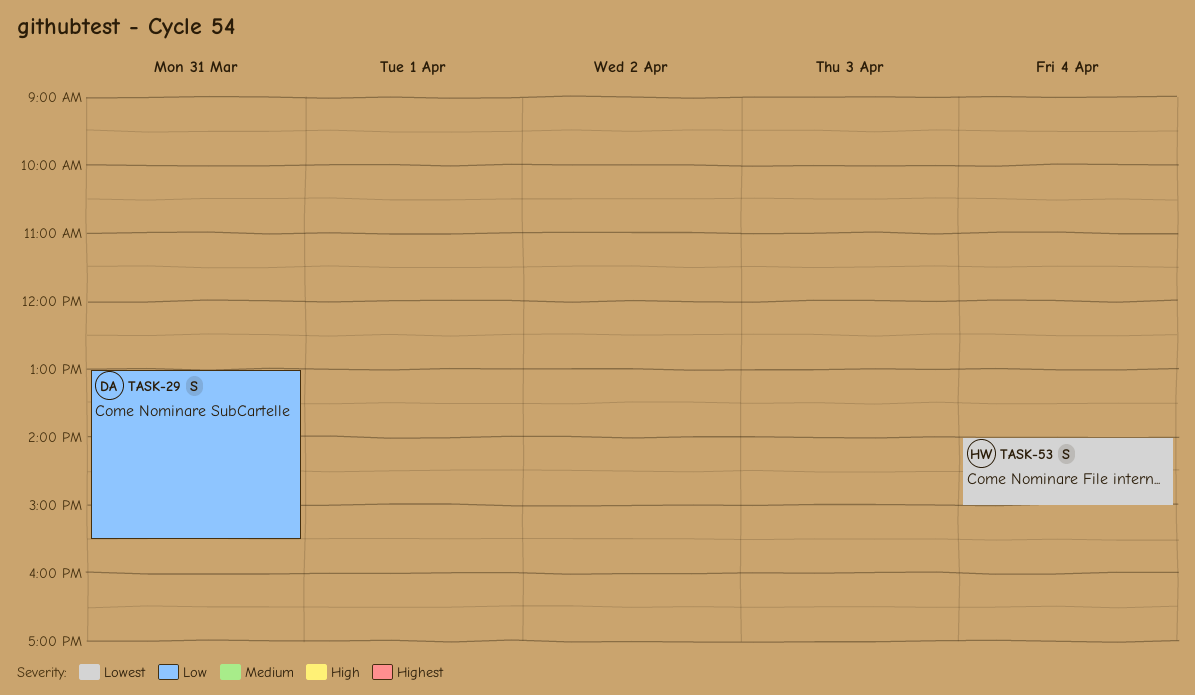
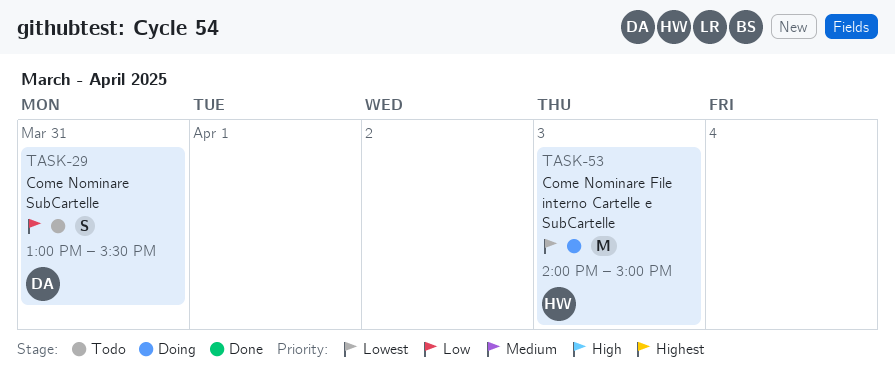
TASK-53, estimate: S -> M
TASK-53, day: Apr 4 -> Apr 3

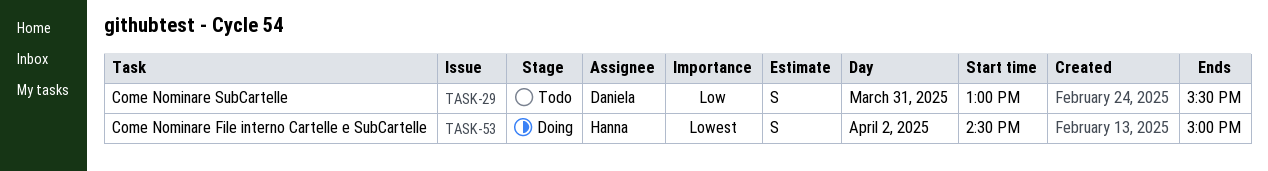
TASK-53, estimate: M -> S
TASK-53, day: Apr 3 -> Apr 2
TASK-53, begins: 14:00 -> 14:30

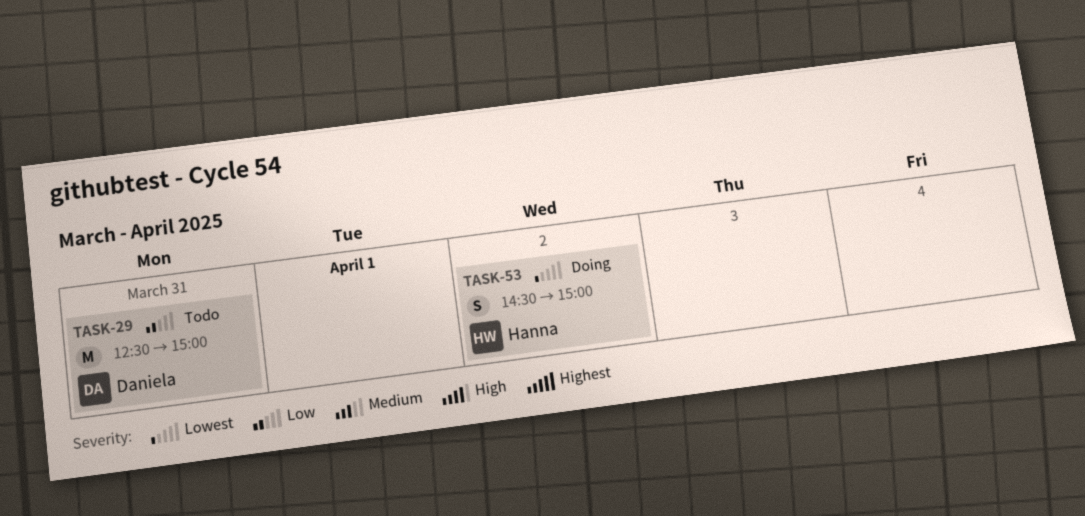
TASK-29, estimate: S -> M
TASK-29, begins: 13:00 -> 12:30
TASK-29, ends: 15:30 -> 15:00

